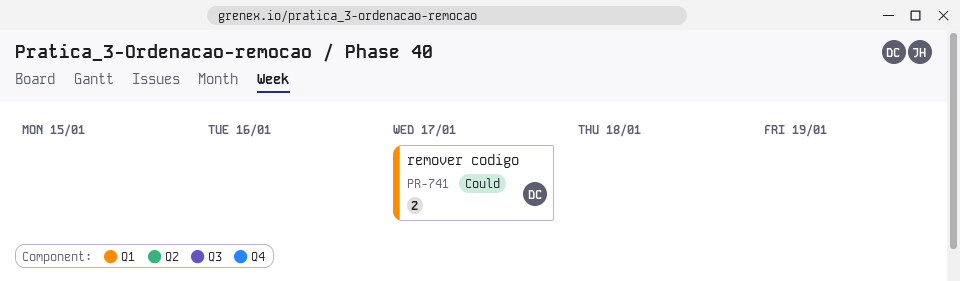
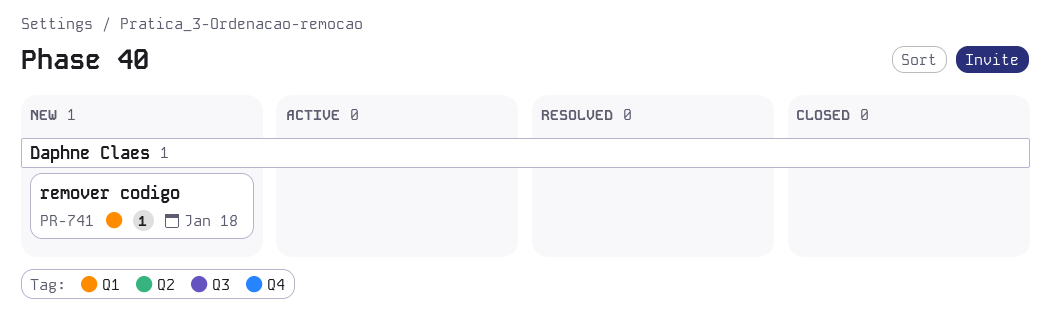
PR-741, estimate: 2 -> 1
PR-741, due: Jan 17 -> Jan 18

